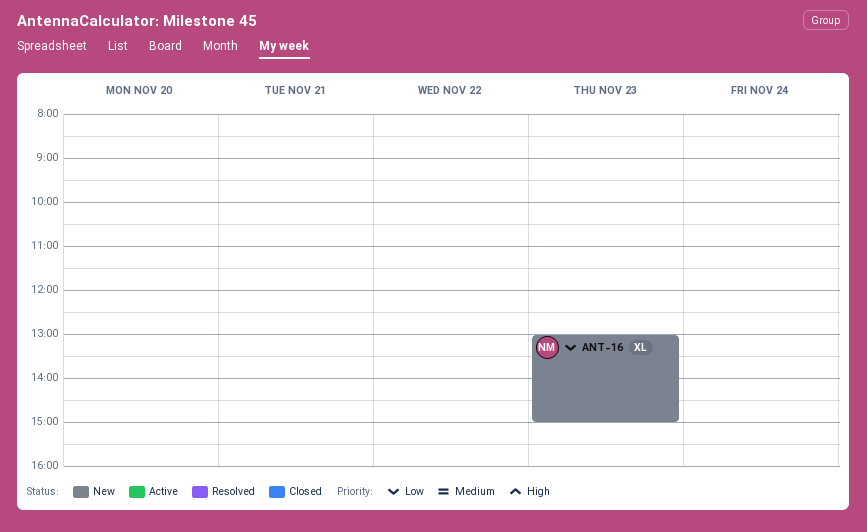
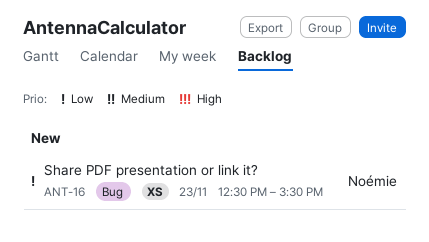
ANT-16, estimate: XL -> XS
ANT-16, begins: 13:00 -> 12:30
ANT-16, ends: 15:00 -> 15:30

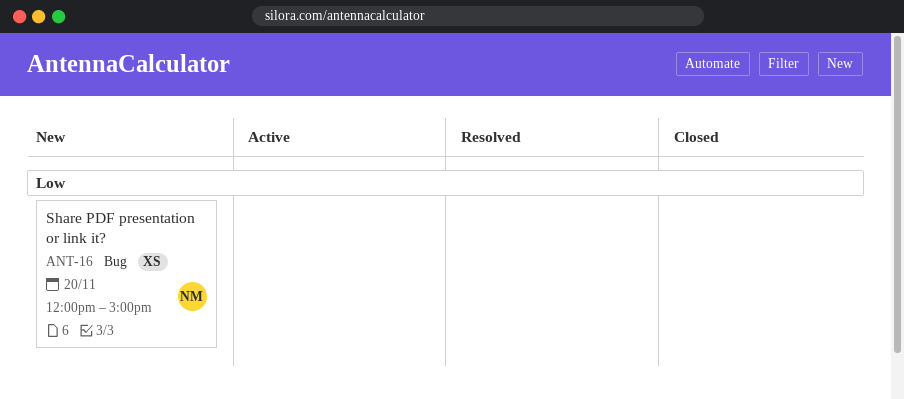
ANT-16, day: Nov 23 -> Nov 20
ANT-16, begins: 12:30 -> 12:00
ANT-16, ends: 15:30 -> 15:00

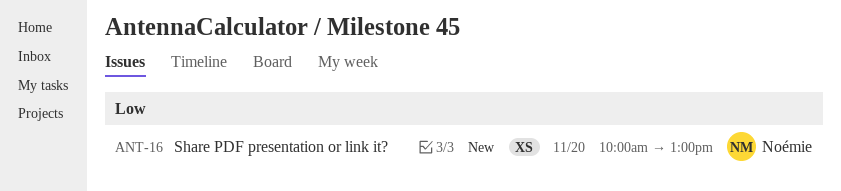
ANT-16, begins: 12:00 -> 10:00
ANT-16, ends: 15:00 -> 13:00

